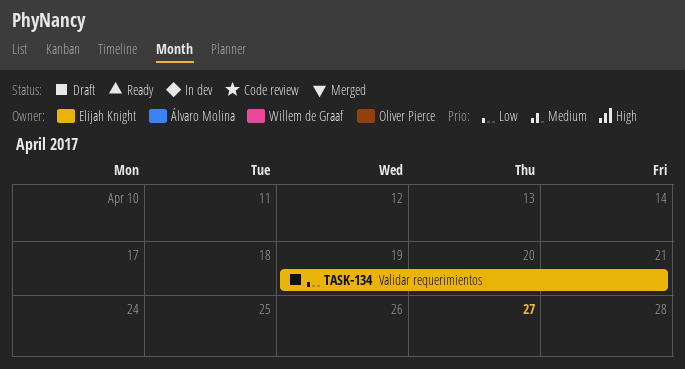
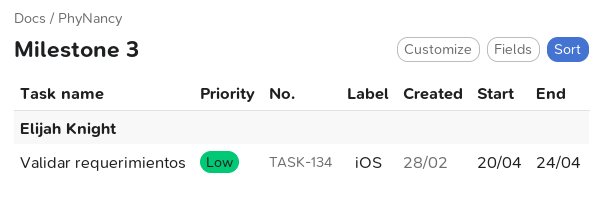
TASK-134, start: Apr 19 -> Apr 20
TASK-134, due: Apr 21 -> Apr 24

